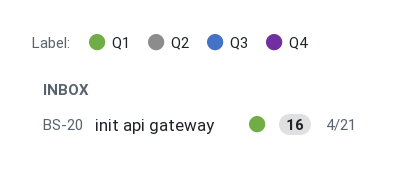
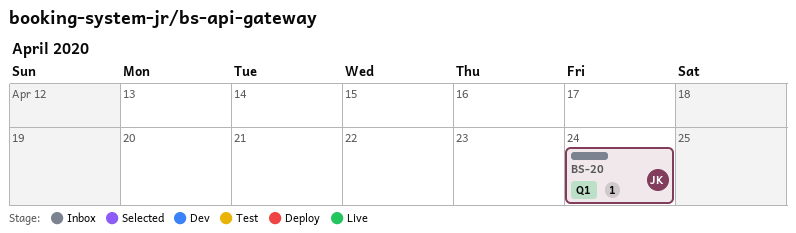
BS-20, estimate: 16 -> 1
BS-20, due: Apr 21 -> Apr 24

